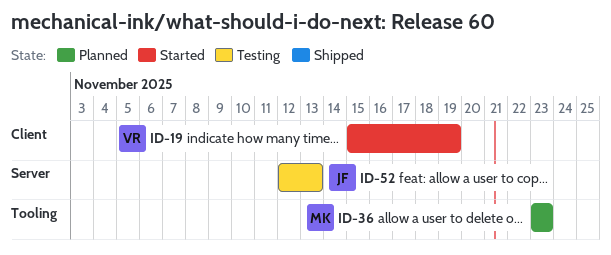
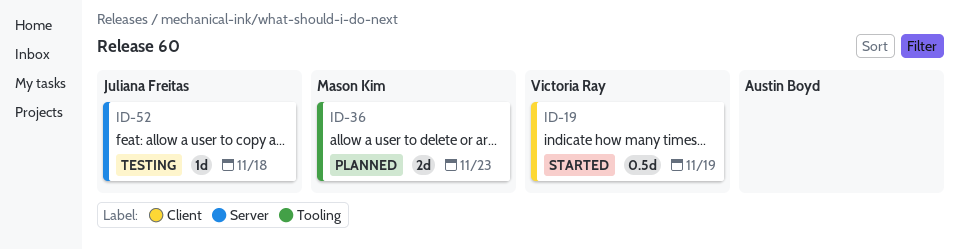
ID-52, due: Nov 13 -> Nov 18

